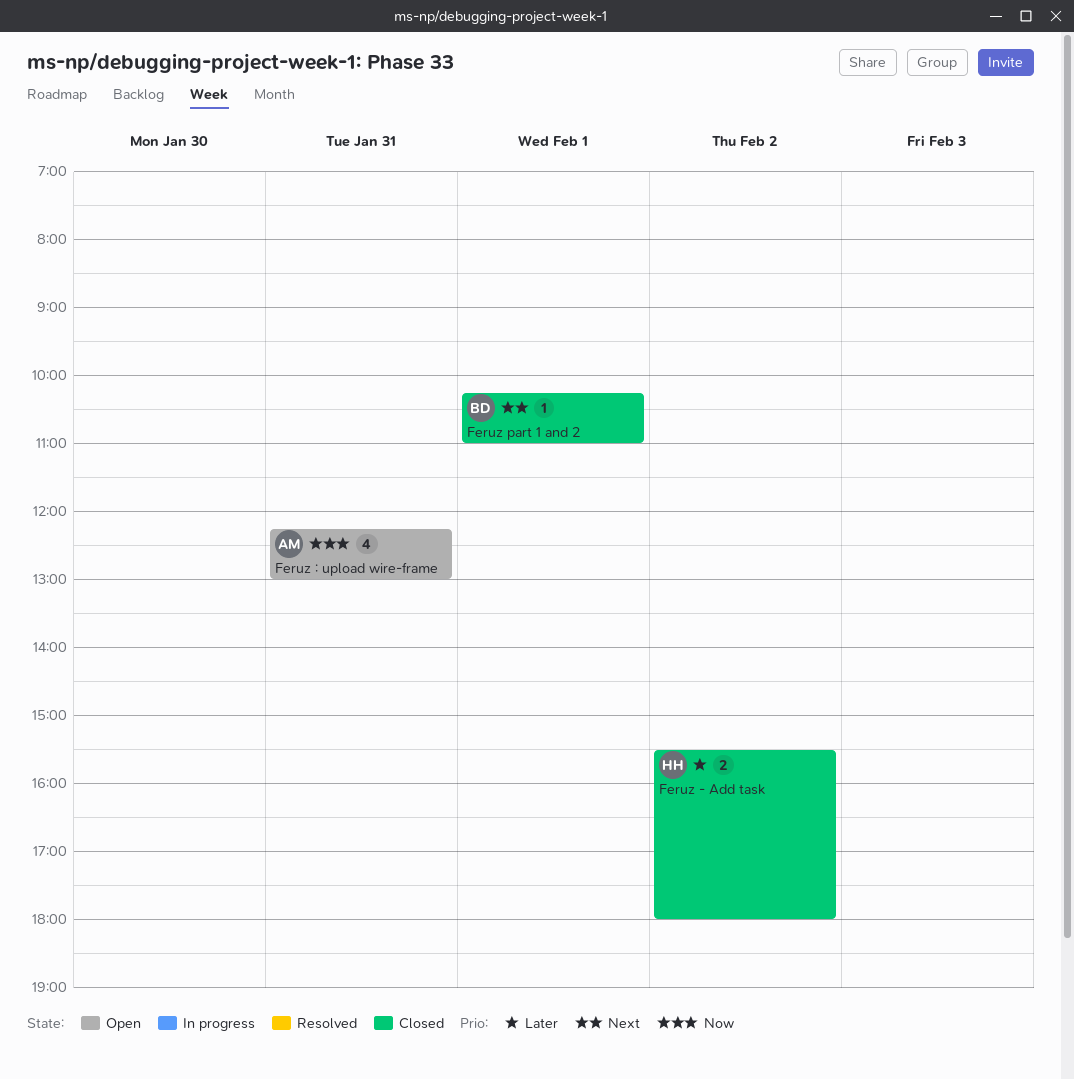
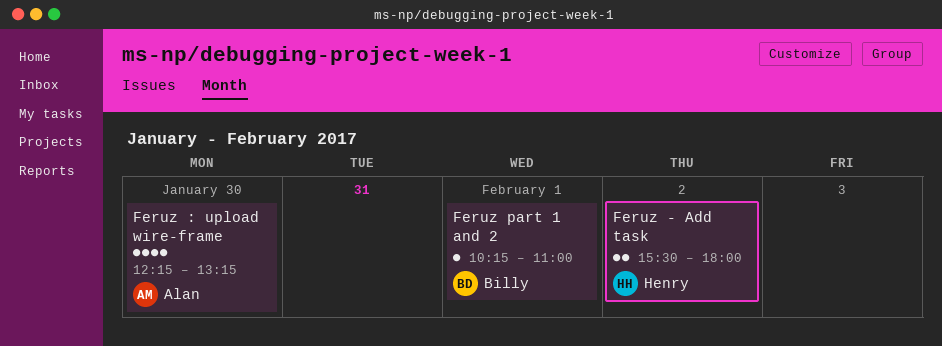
Feruz : upload wire-frame, day: Jan 31 -> Jan 30
Feruz : upload wire-frame, ends: 13:00 -> 13:15

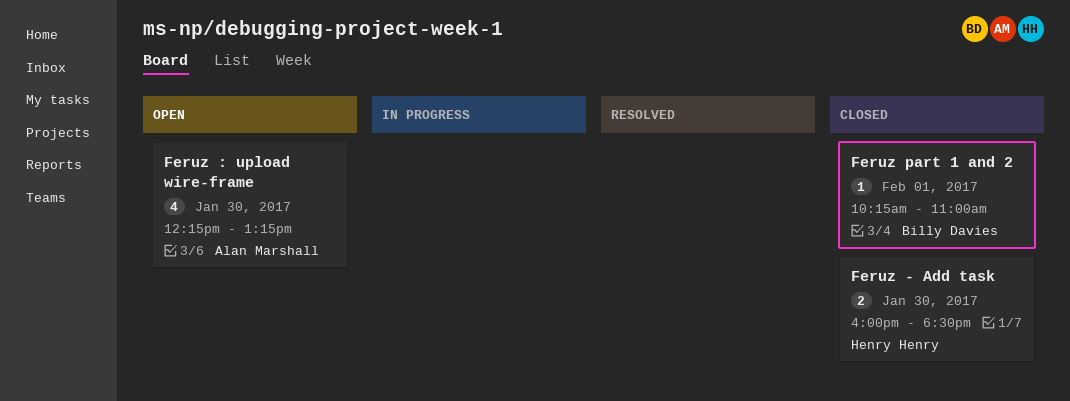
Feruz - Add task, day: Feb 2 -> Jan 30
Feruz - Add task, begins: 15:30 -> 16:00
Feruz - Add task, ends: 18:00 -> 18:30

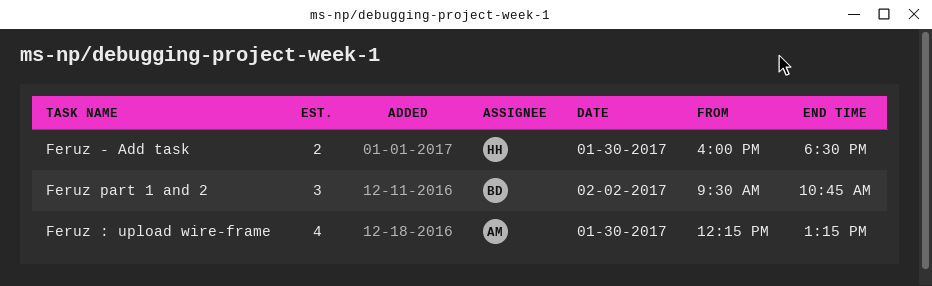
Feruz part 1 and 2, estimate: 1 -> 3
Feruz part 1 and 2, day: Feb 1 -> Feb 2
Feruz part 1 and 2, begins: 10:15 -> 09:30
Feruz part 1 and 2, ends: 11:00 -> 10:45

